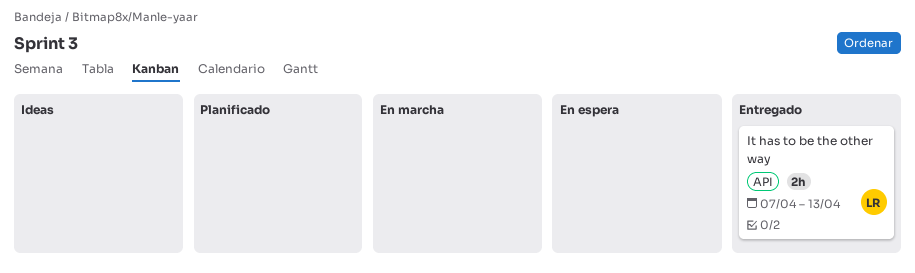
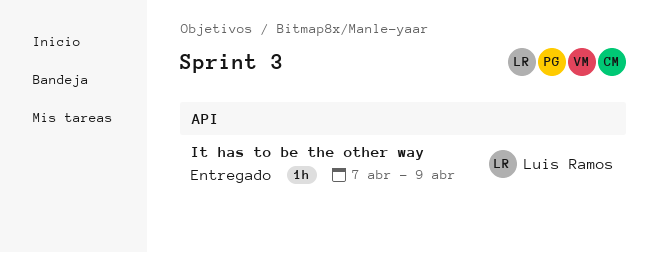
It has to be the other way, estimate: 2h -> 1h
It has to be the other way, due: Apr 13 -> Apr 9

